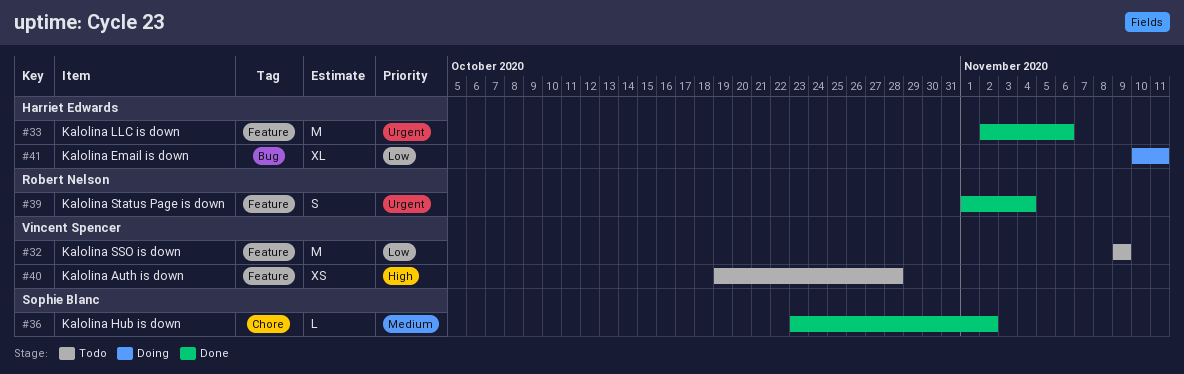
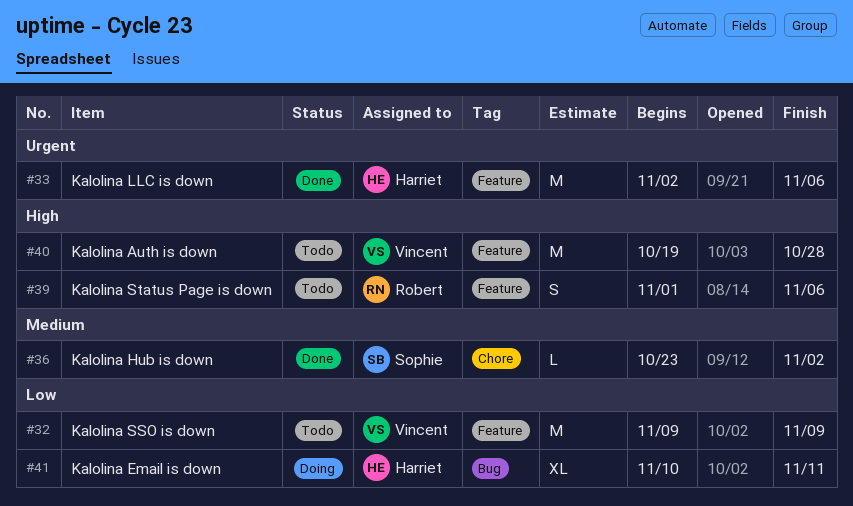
#39, status: Done -> Todo
#39, priority: Urgent -> High
#39, due: Nov 4 -> Nov 6
#40, estimate: XS -> M

